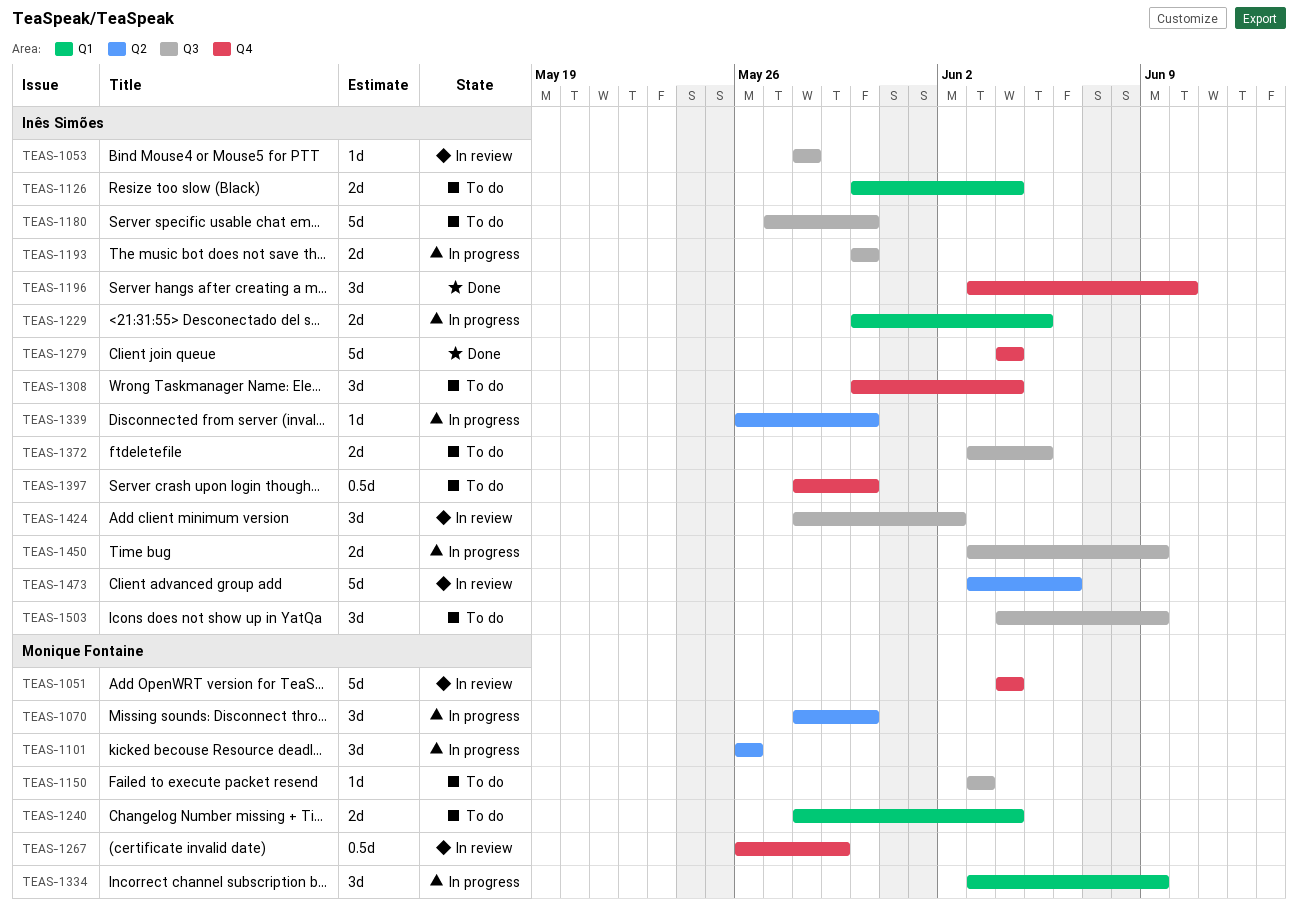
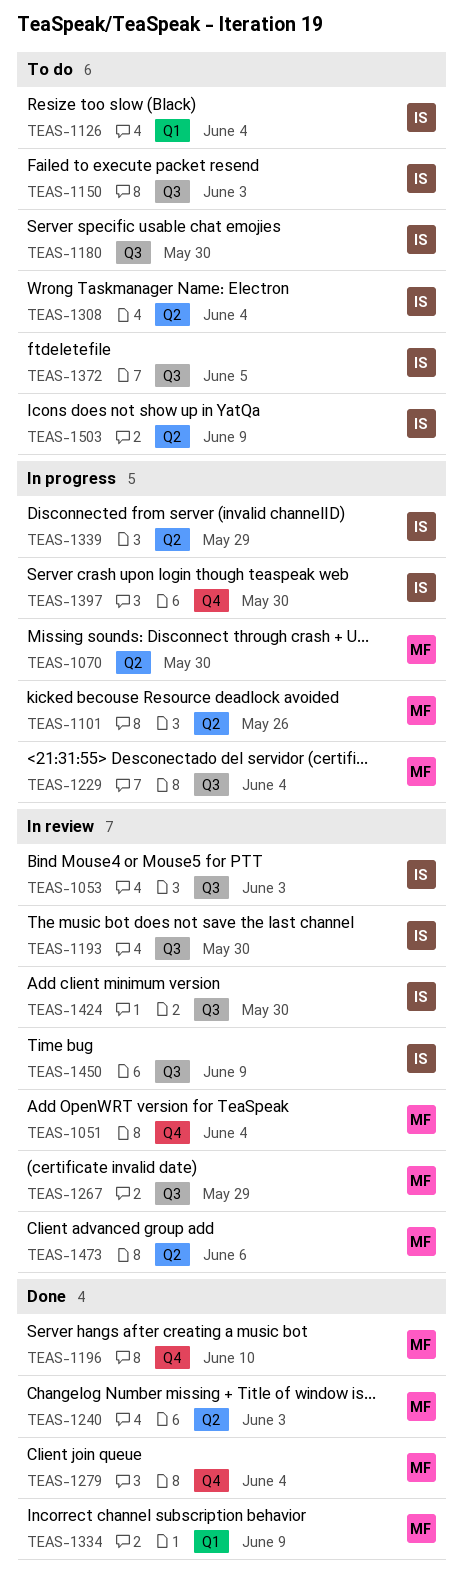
TEAS-1053, due: May 28 -> Jun 3
TEAS-1150, owner: Monique Fontaine -> Inês Simões
TEAS-1193, status: In progress -> In review
TEAS-1196, owner: Inês Simões -> Monique Fontaine
TEAS-1229, owner: Inês Simões -> Monique Fontaine
TEAS-1229, label: Q1 -> Q3
TEAS-1229, due: Jun 5 -> Jun 4
TEAS-1240, status: To do -> Done
TEAS-1240, label: Q1 -> Q2
TEAS-1240, due: Jun 4 -> Jun 3
TEAS-1267, label: Q4 -> Q3
TEAS-1279, owner: Inês Simões -> Monique Fontaine
TEAS-1308, label: Q4 -> Q2
TEAS-1334, status: In progress -> Done
TEAS-1339, due: May 30 -> May 29
TEAS-1397, status: To do -> In progress
TEAS-1424, due: Jun 2 -> May 30
TEAS-1450, status: In progress -> In review
TEAS-1473, owner: Inês Simões -> Monique Fontaine
TEAS-1503, label: Q3 -> Q2

